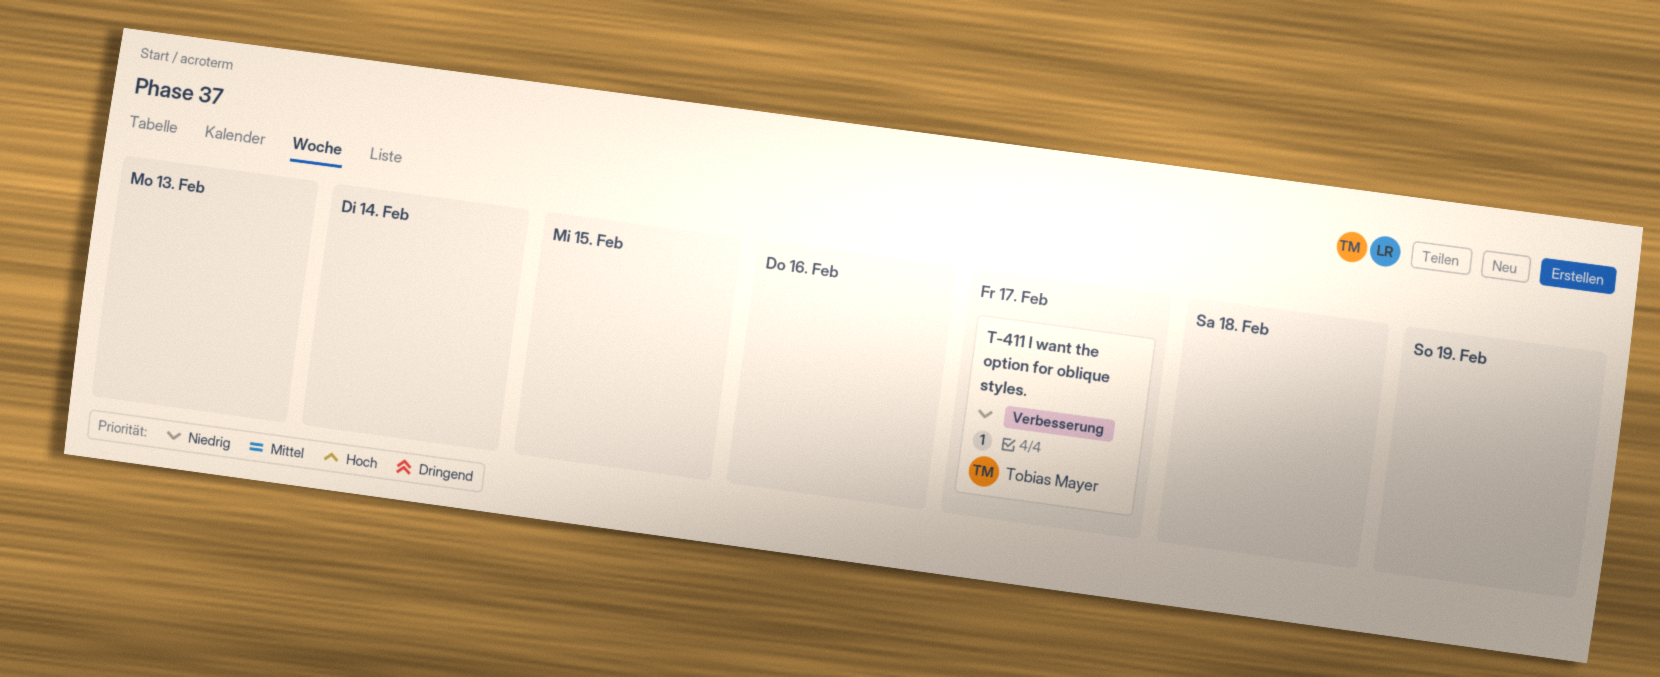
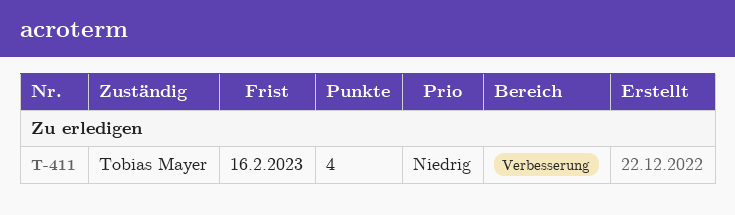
T-411, estimate: 1 -> 4
T-411, due: Feb 17 -> Feb 16

